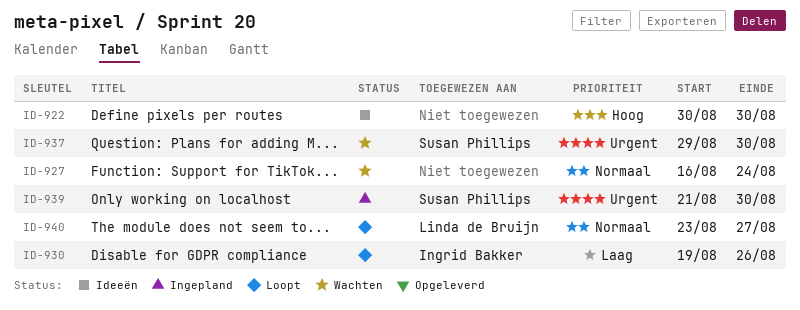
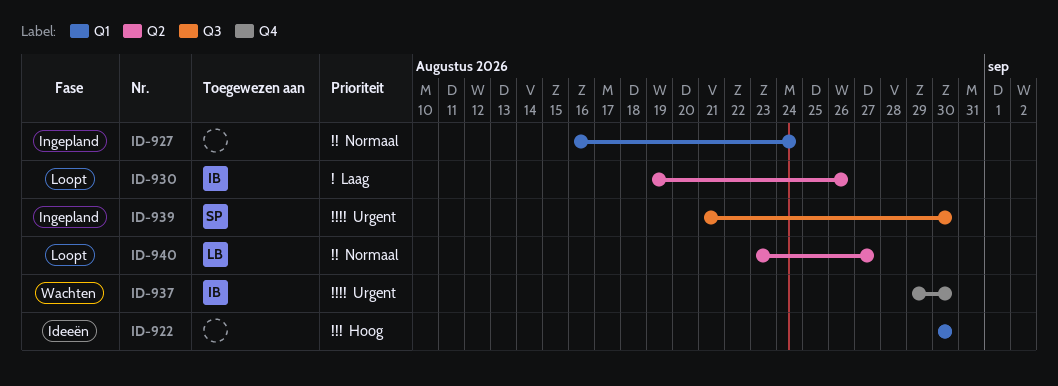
ID-927, status: Wachten -> Ingepland
ID-937, owner: Susan Phillips -> Ingrid Bakker

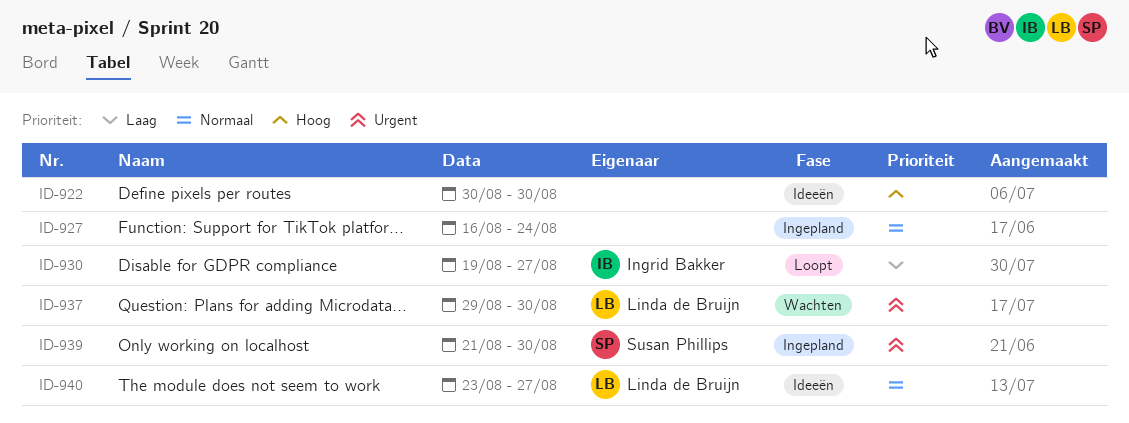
ID-930, due: Aug 26 -> Aug 27
ID-937, owner: Ingrid Bakker -> Linda de Bruijn
ID-940, status: Loopt -> Ideeën

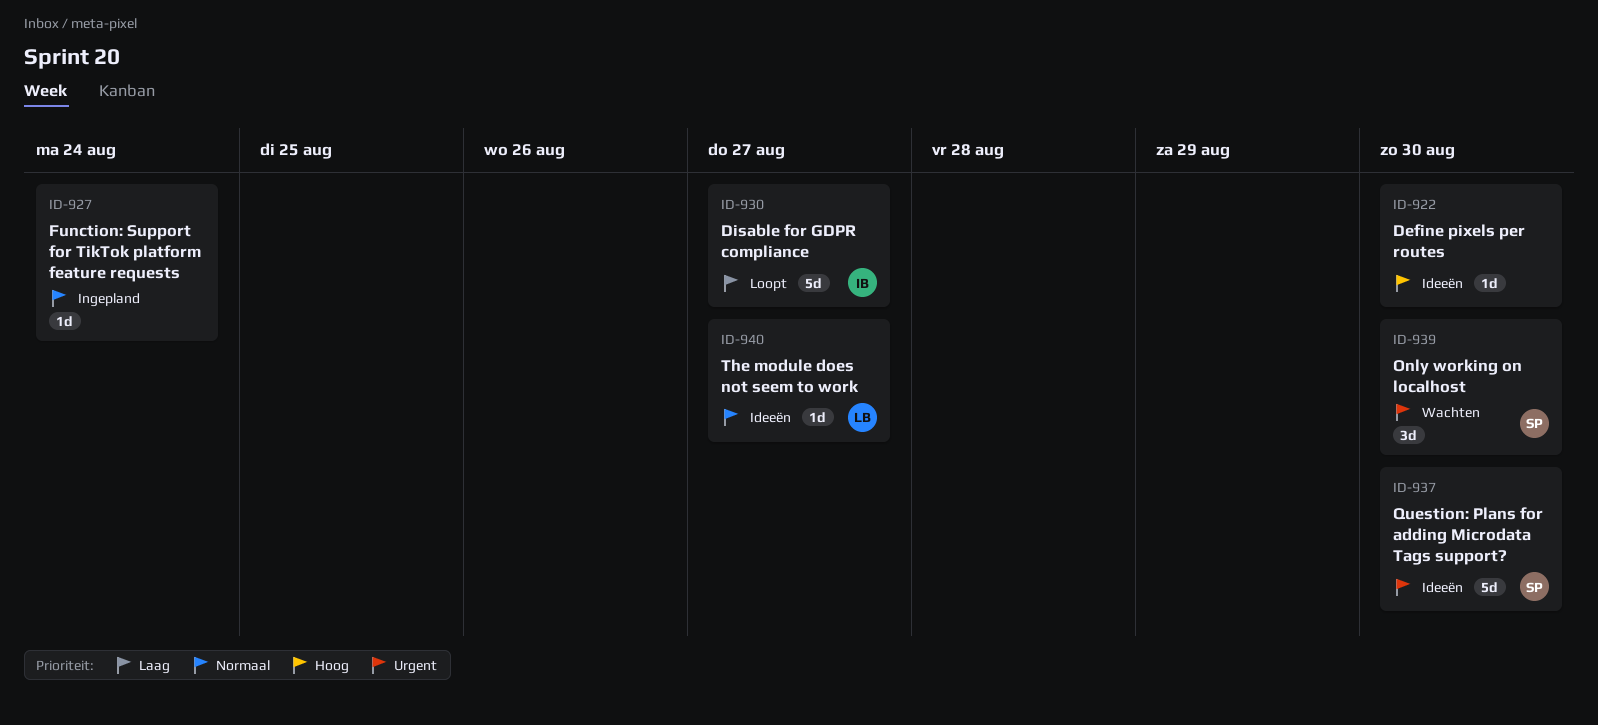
ID-937, status: Wachten -> Ideeën
ID-937, owner: Linda de Bruijn -> Susan Phillips
ID-939, status: Ingepland -> Wachten

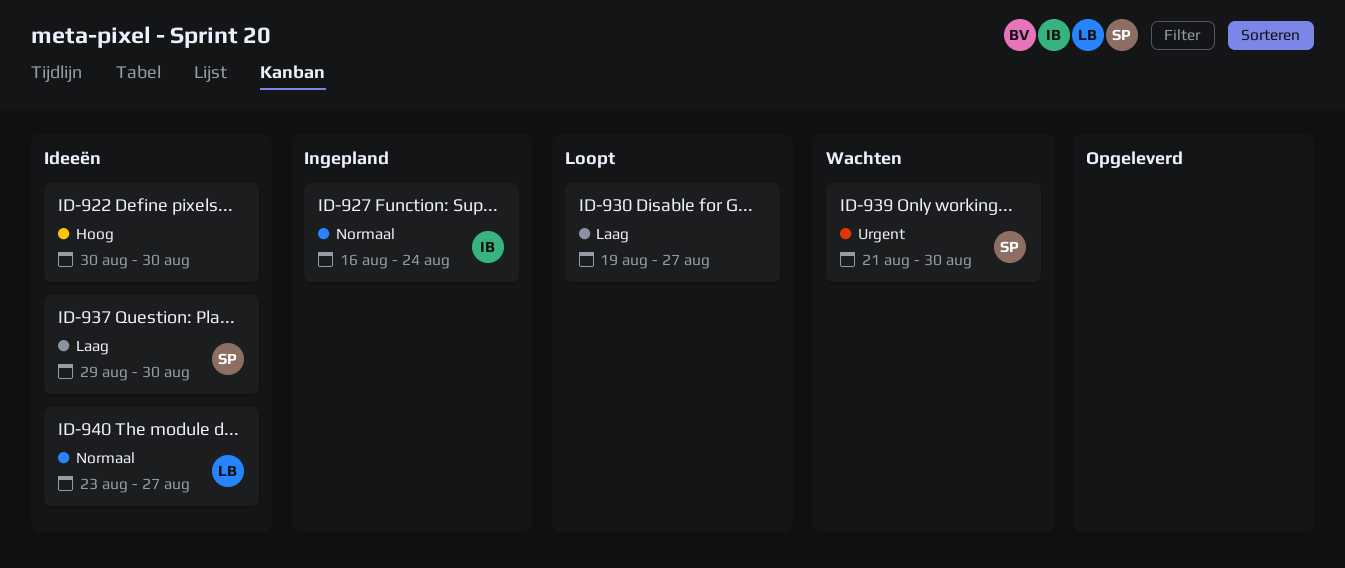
ID-927, owner: none -> IB
ID-930, owner: IB -> none
ID-937, priority: Urgent -> Laag

